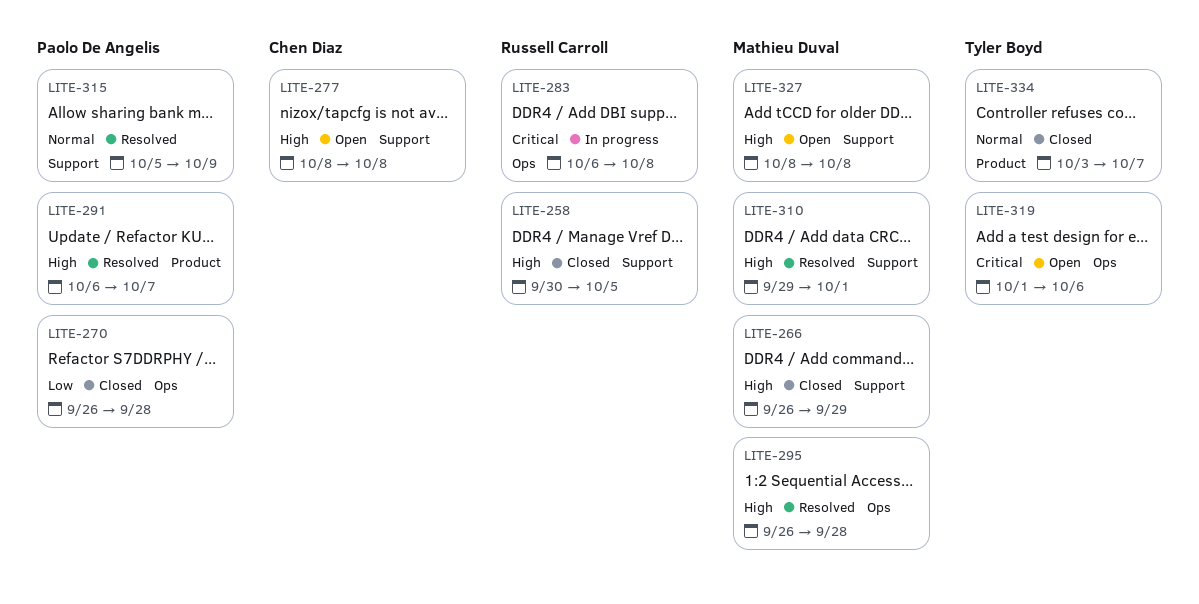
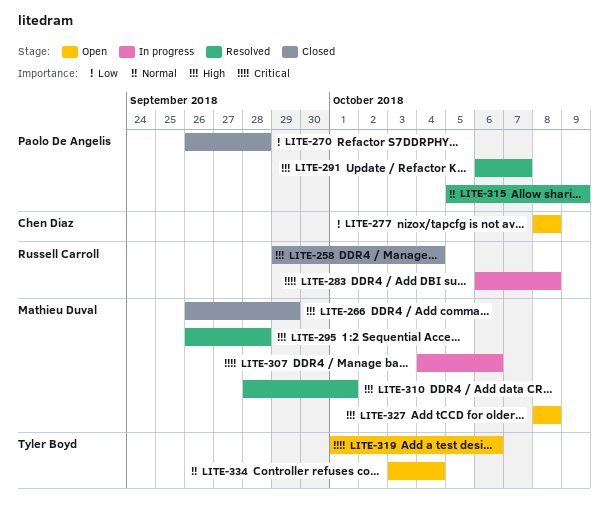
LITE-258, start: Sep 30 -> Sep 29
LITE-258, due: Oct 5 -> Oct 4
LITE-277, priority: High -> Low
LITE-307: none -> present
LITE-310, start: Sep 29 -> Sep 28
LITE-334, status: Closed -> Open
LITE-334, due: Oct 7 -> Oct 4

